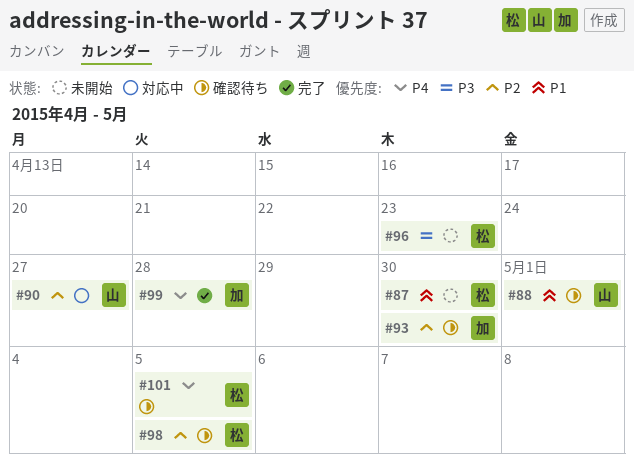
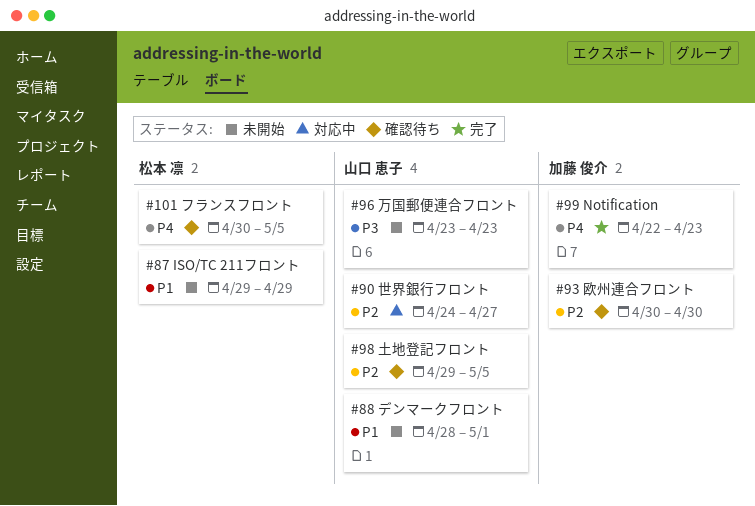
#87, due: Apr 30 -> Apr 29
#88, status: 確認待ち -> 未開始
#96, owner: 松本 凛 -> 山口 恵子
#98, owner: 松本 凛 -> 山口 恵子
#99, due: Apr 28 -> Apr 23

